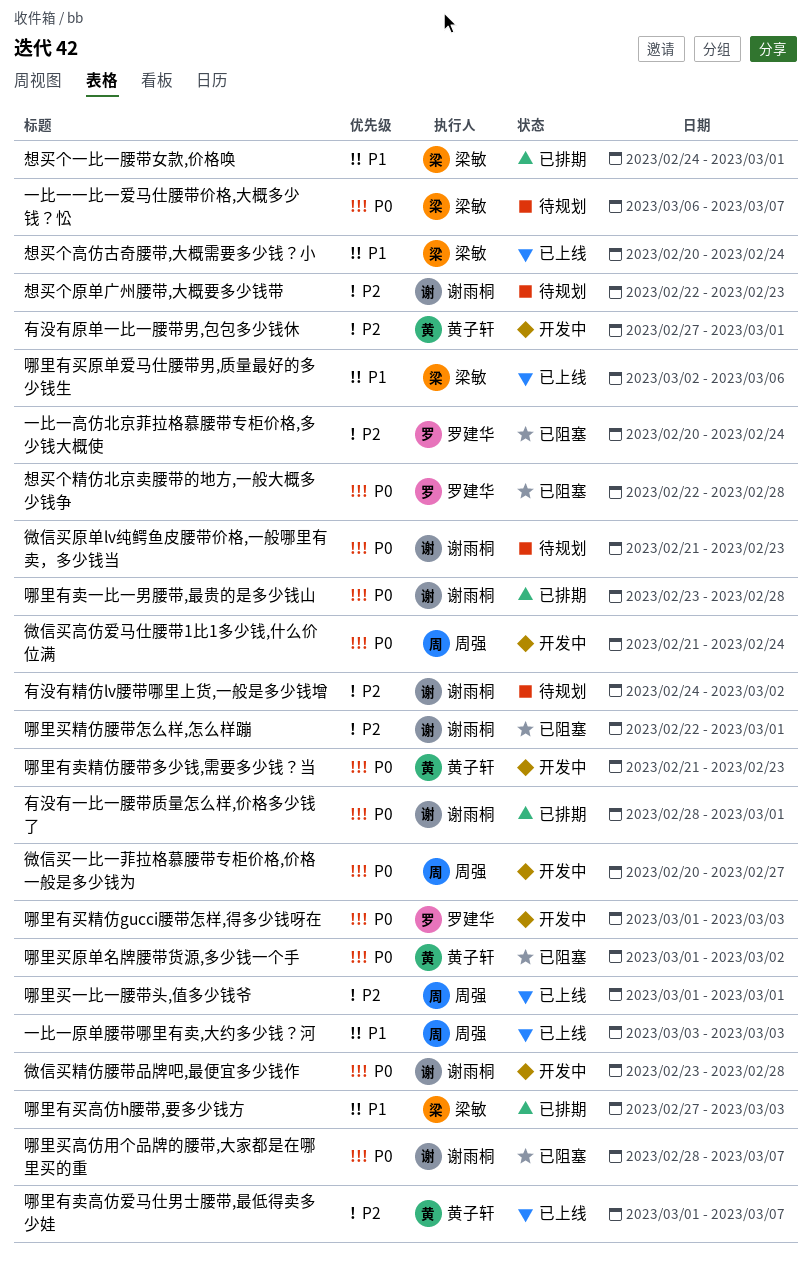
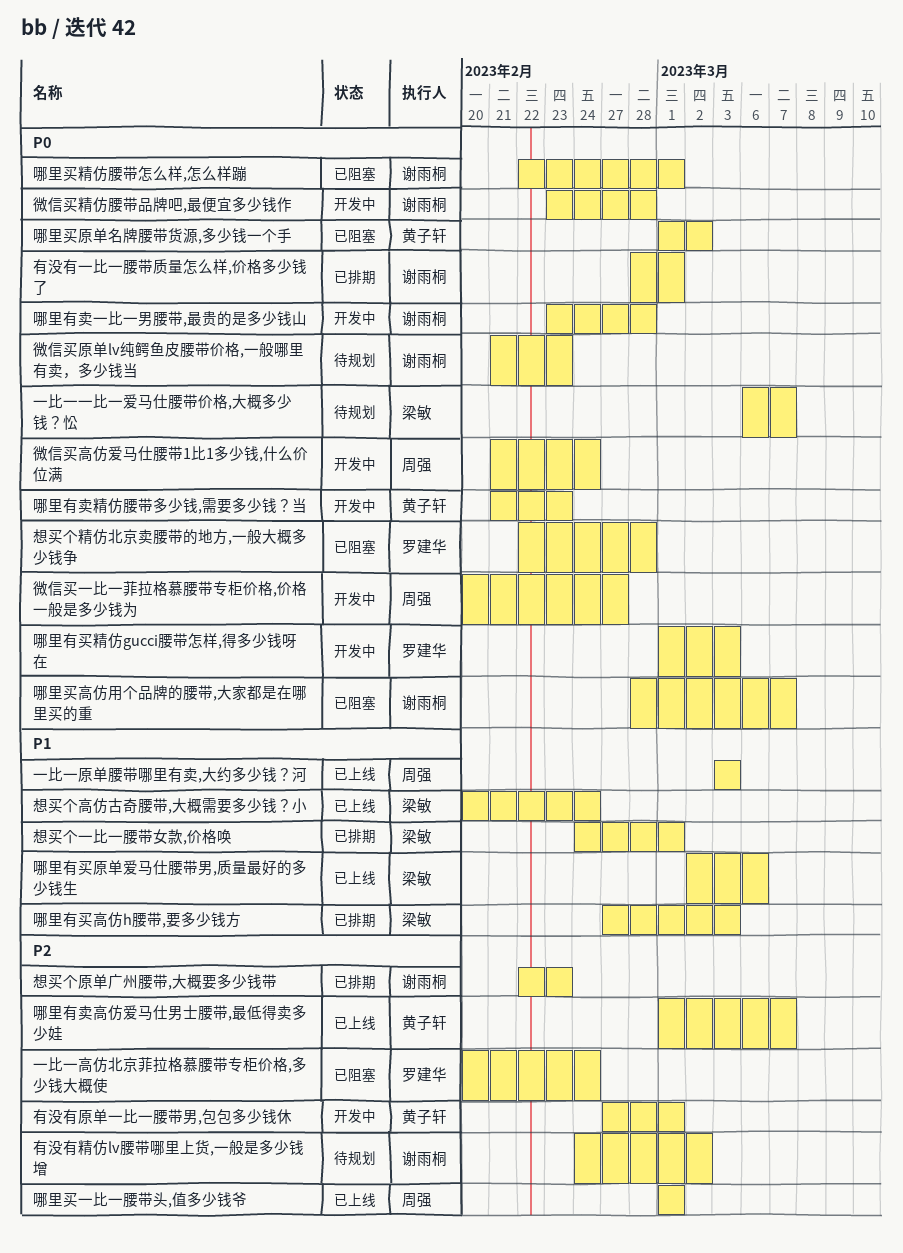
哪里买精仿腰带怎么样,怎么样蹦, priority: P2 -> P0
哪里有卖一比一男腰带,最贵的是多少钱山, status: 已排期 -> 开发中
想买个原单广州腰带,大概要多少钱带, status: 待规划 -> 已排期

